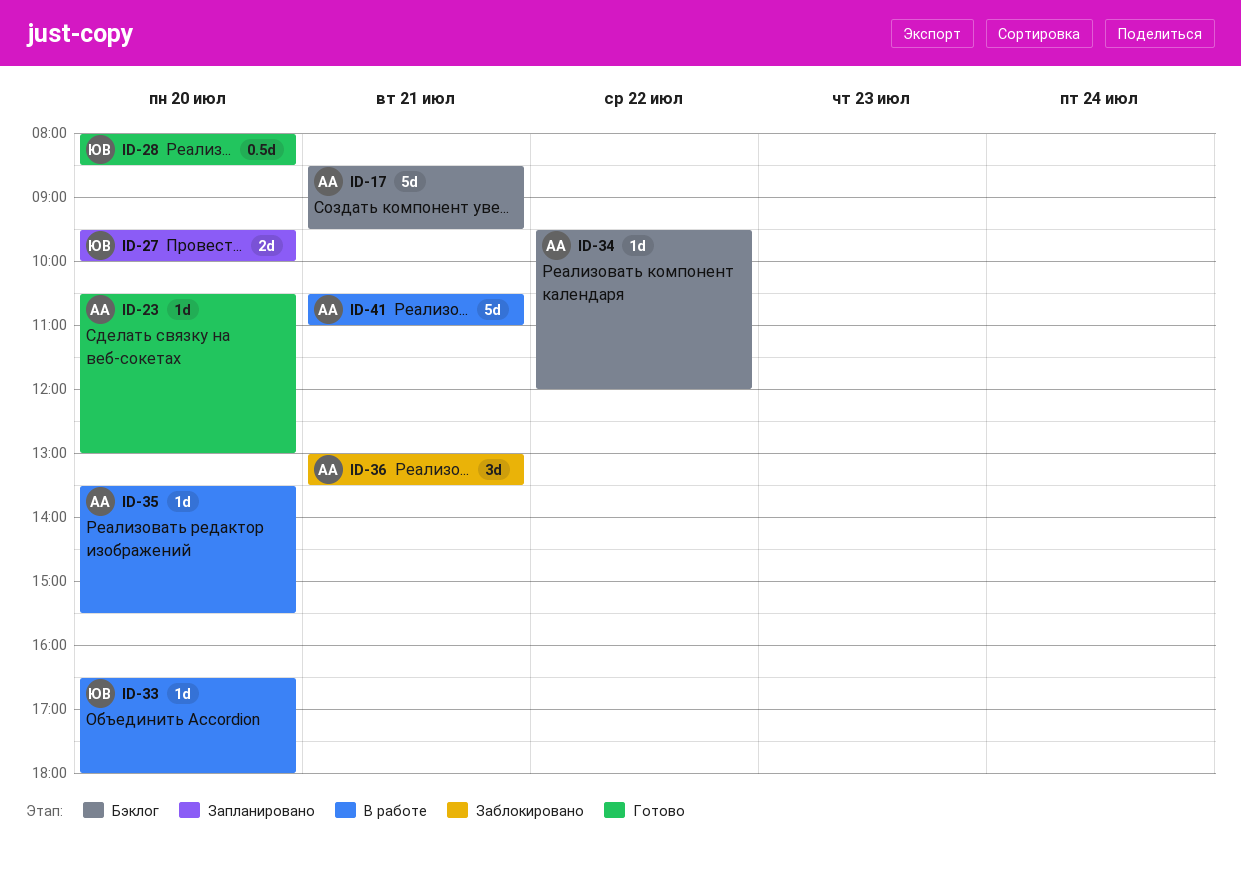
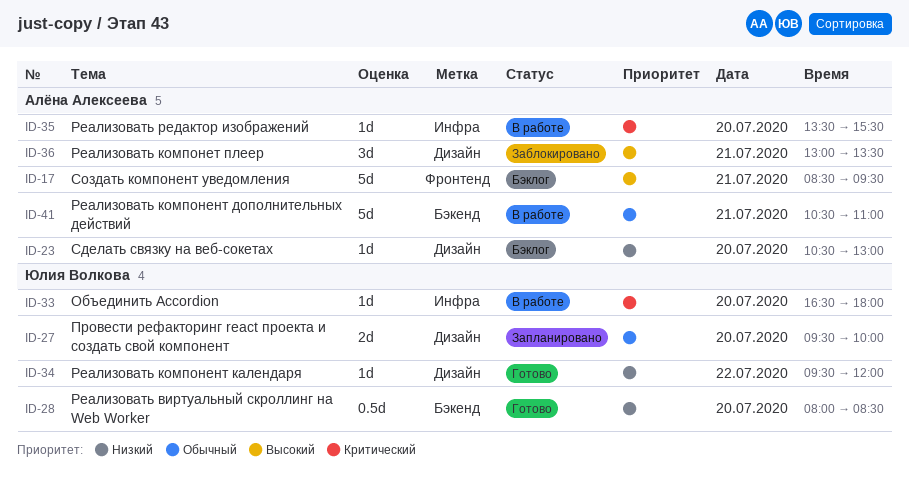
ID-23, status: Готово -> Бэклог
ID-34, status: Бэклог -> Готово
ID-34, owner: Алёна Алексеева -> Юлия Волкова

